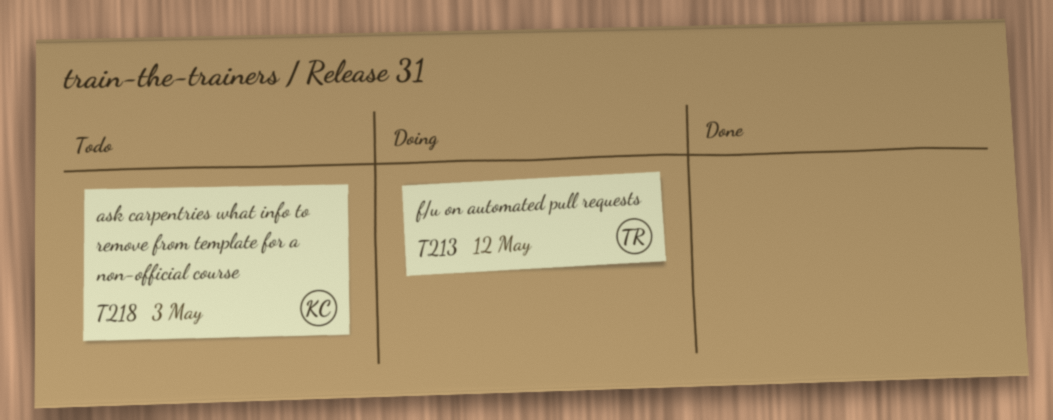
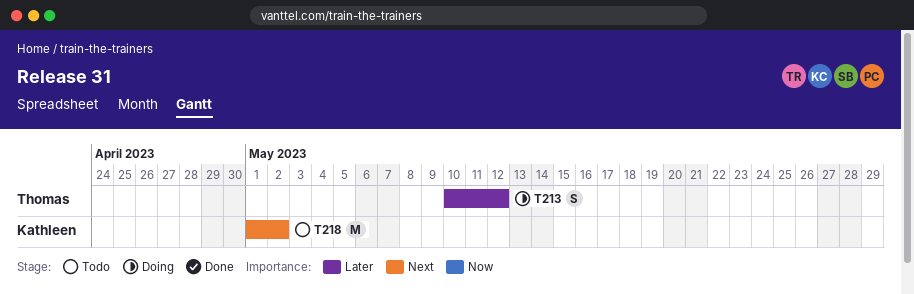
T218, due: May 3 -> May 2

